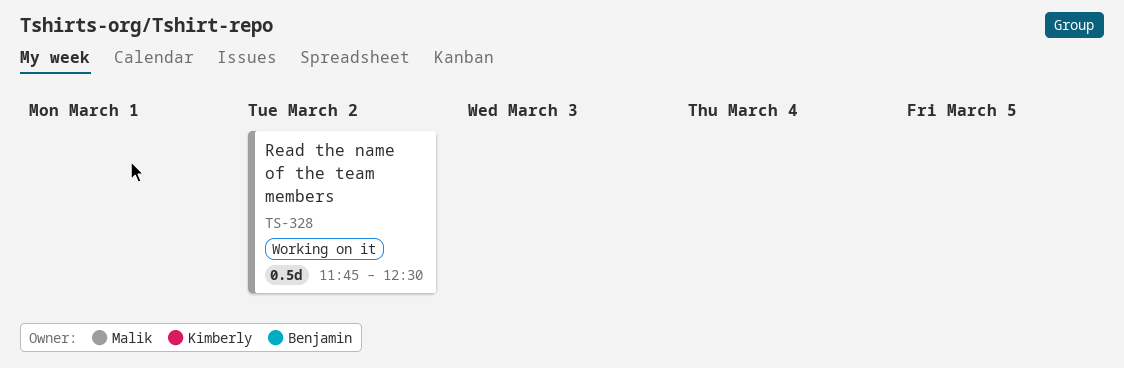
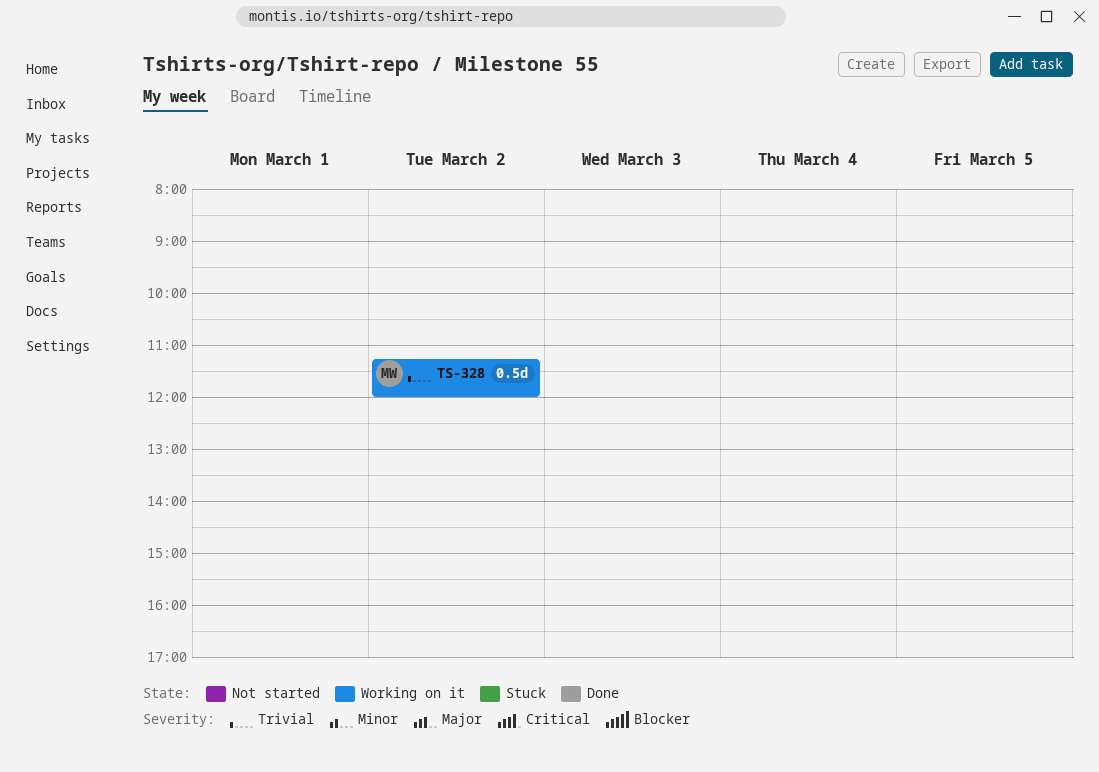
TS-328, begins: 11:45 -> 11:15
TS-328, ends: 12:30 -> 12:00

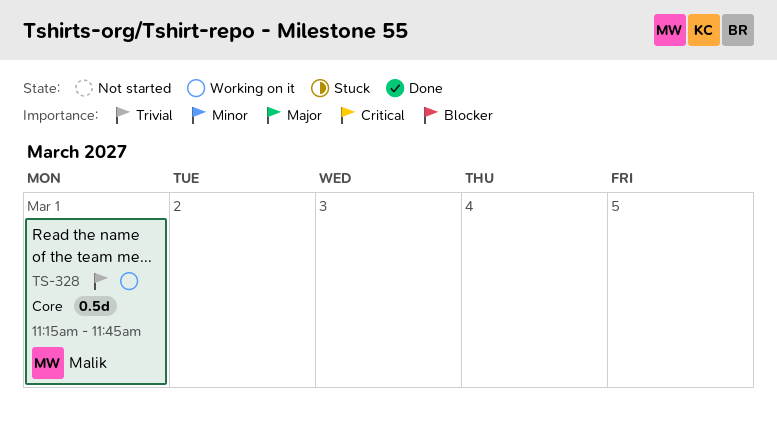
TS-328, day: Mar 2 -> Mar 1
TS-328, ends: 12:00 -> 11:45

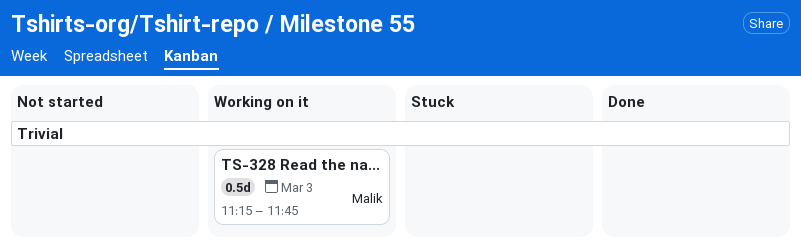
TS-328, day: Mar 1 -> Mar 3

